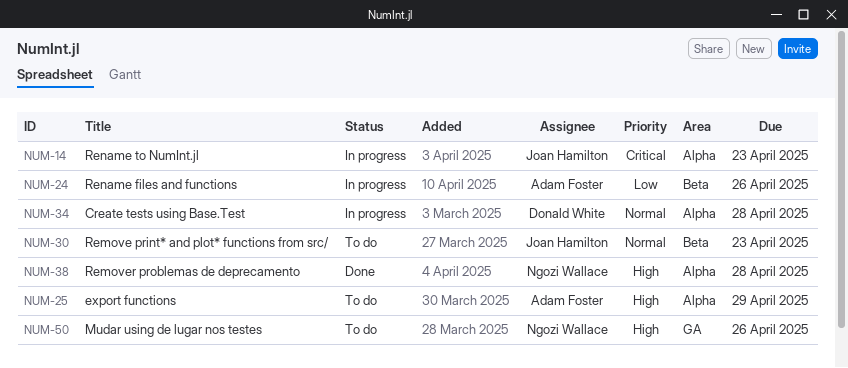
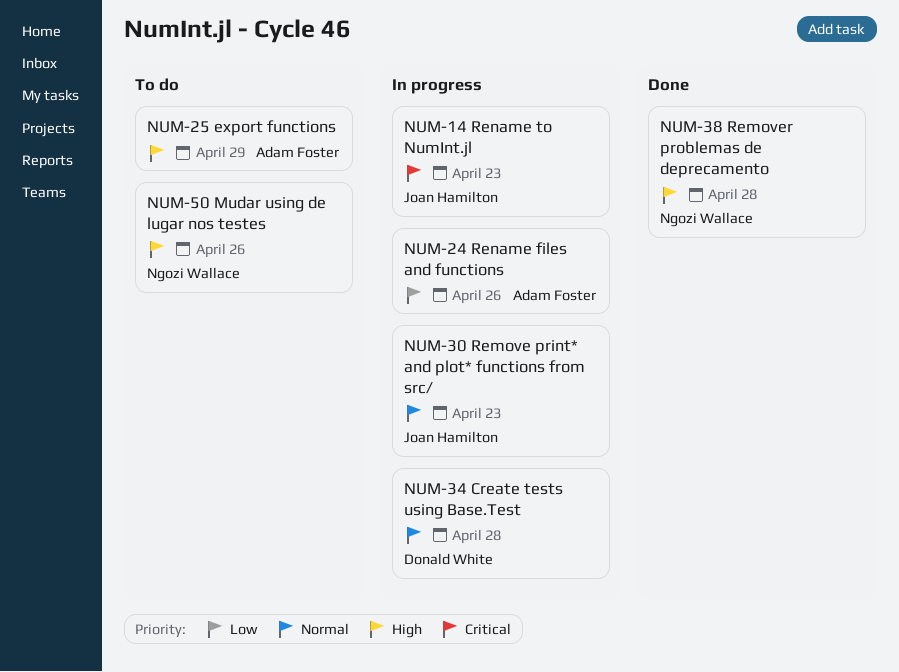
NUM-30, status: To do -> In progress

